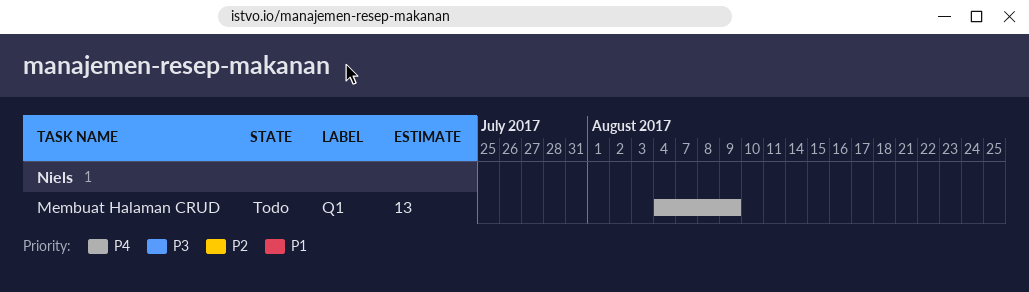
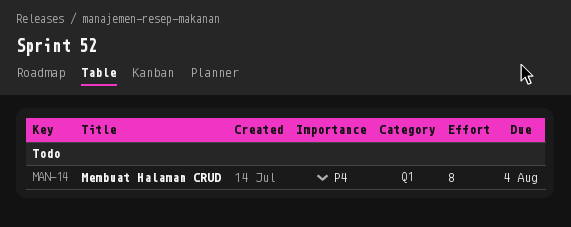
Membuat Halaman CRUD, estimate: 13 -> 8
Membuat Halaman CRUD, due: Aug 9 -> Aug 4

